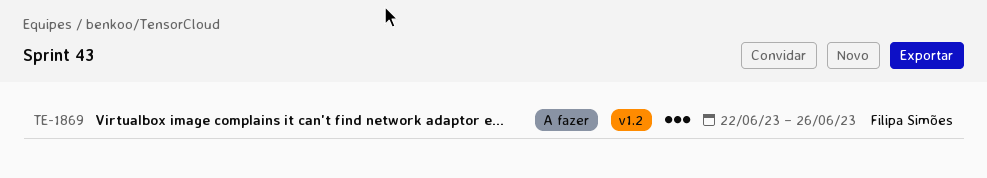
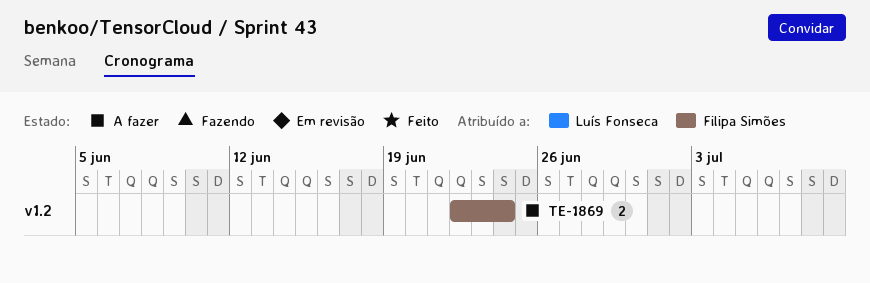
TE-1869, estimate: 3 -> 2
TE-1869, due: Jun 26 -> Jun 24

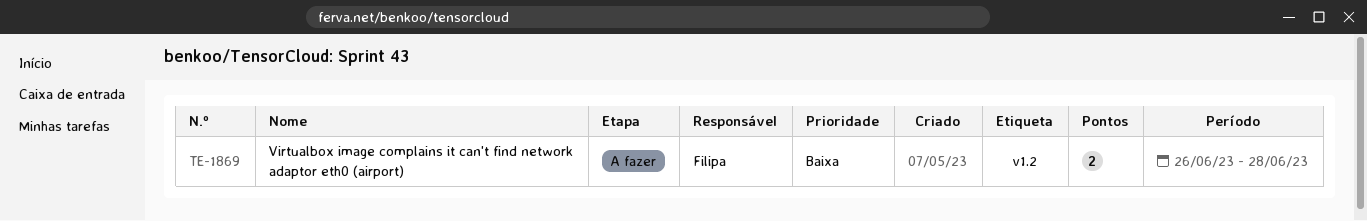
TE-1869, start: Jun 22 -> Jun 26
TE-1869, due: Jun 24 -> Jun 28

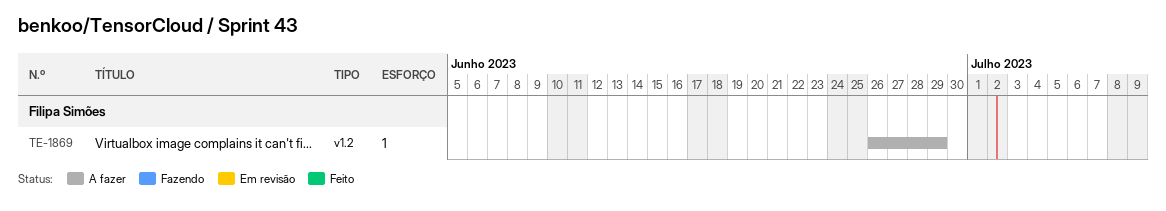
TE-1869, estimate: 2 -> 1
TE-1869, due: Jun 28 -> Jun 29

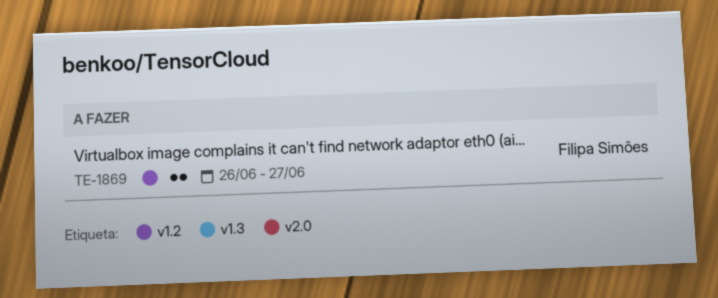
TE-1869, estimate: 1 -> 2
TE-1869, due: Jun 29 -> Jun 27

